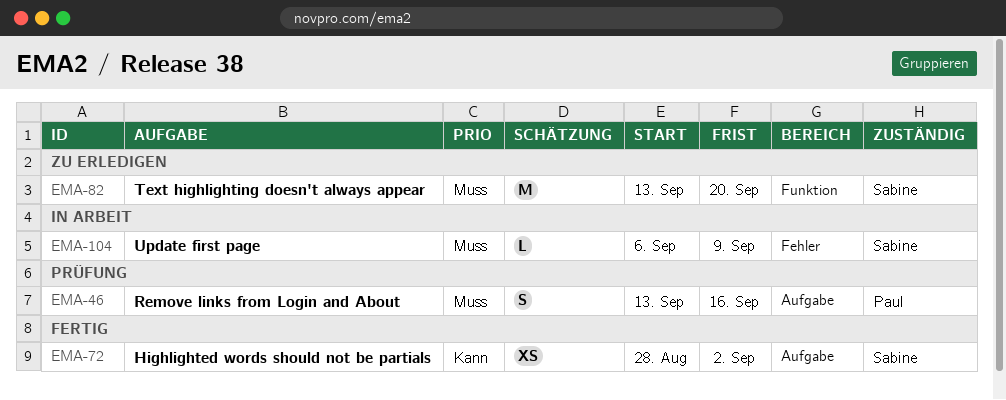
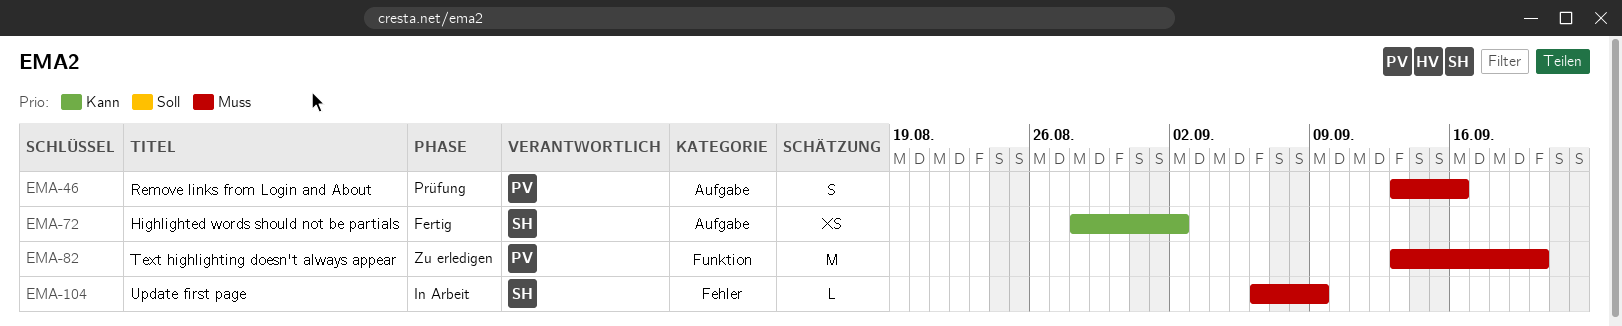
EMA-82, owner: Sabine -> Paul

